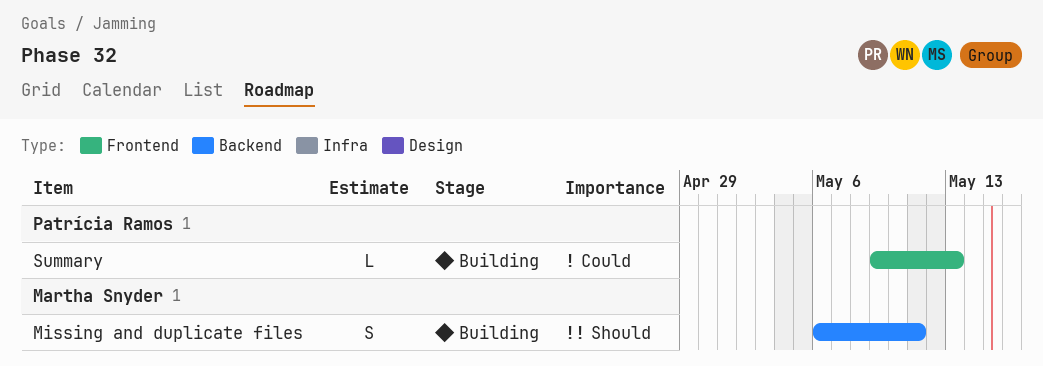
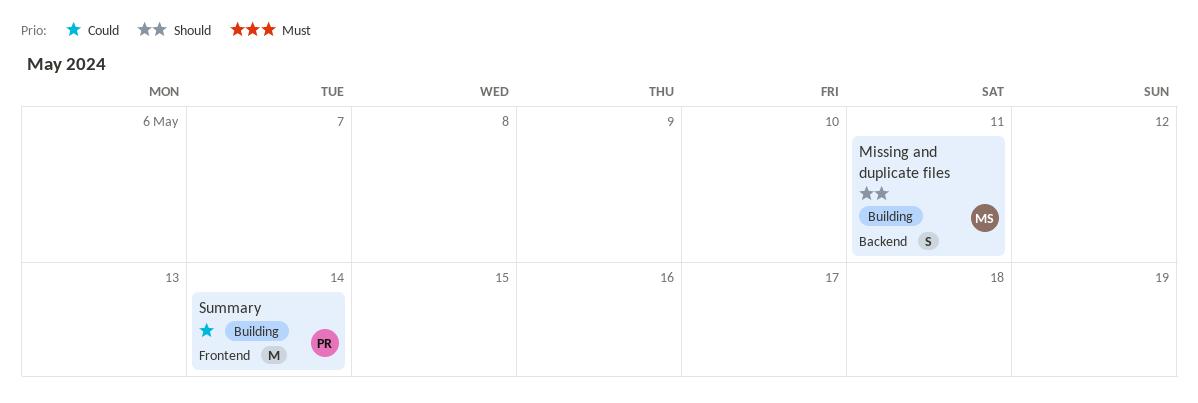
Summary, estimate: L -> M
Summary, due: May 13 -> May 14

